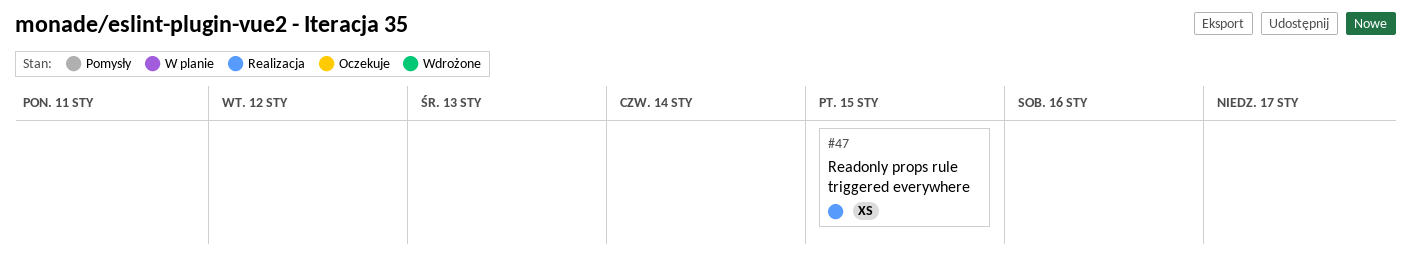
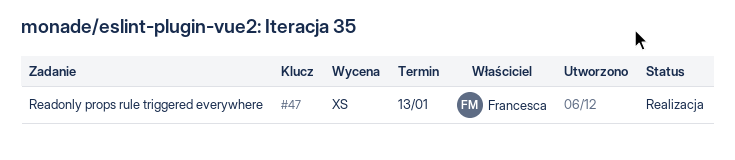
#47, due: Jan 15 -> Jan 13

